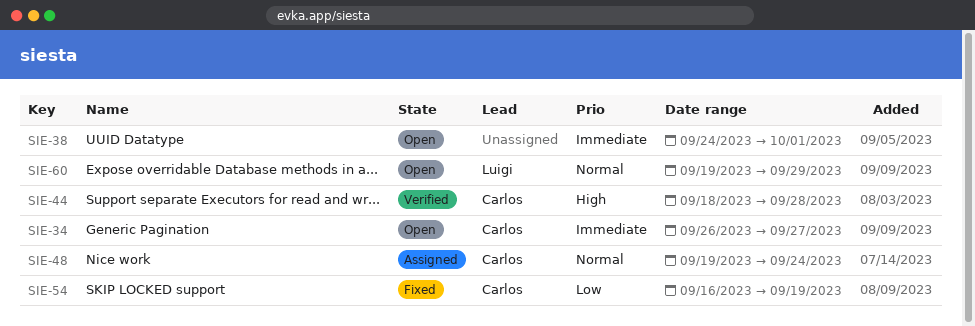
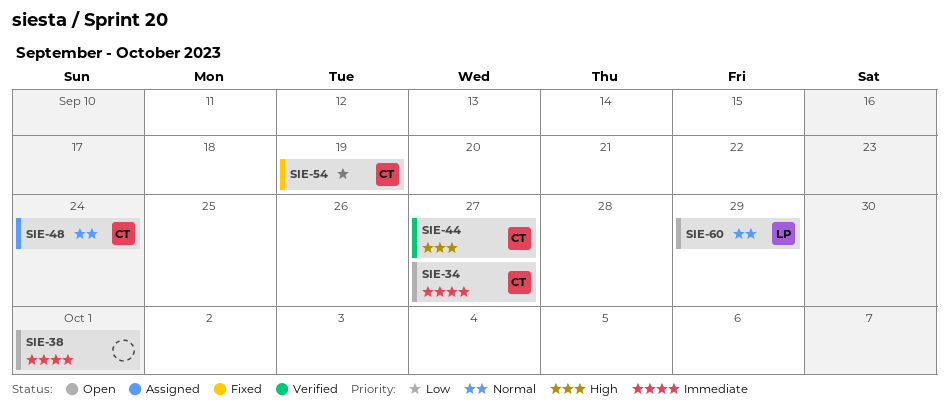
SIE-44, due: Sep 28 -> Sep 27

